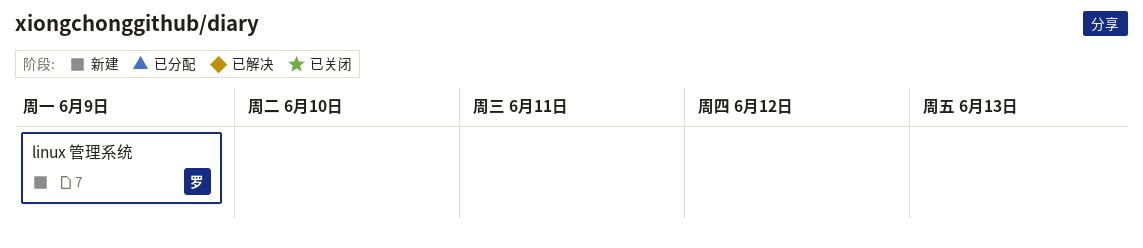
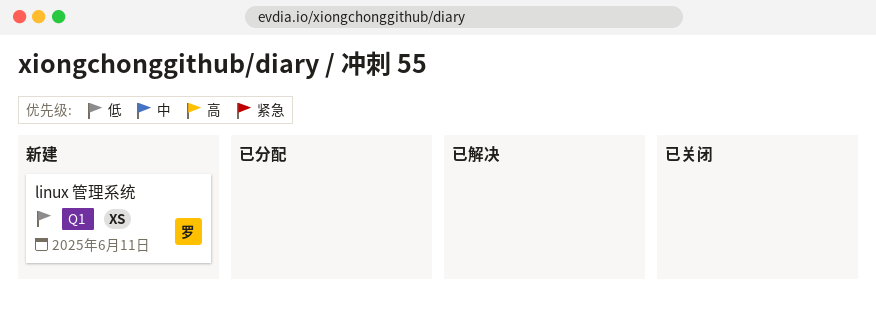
linux 管理系统, due: Jun 9 -> Jun 11

